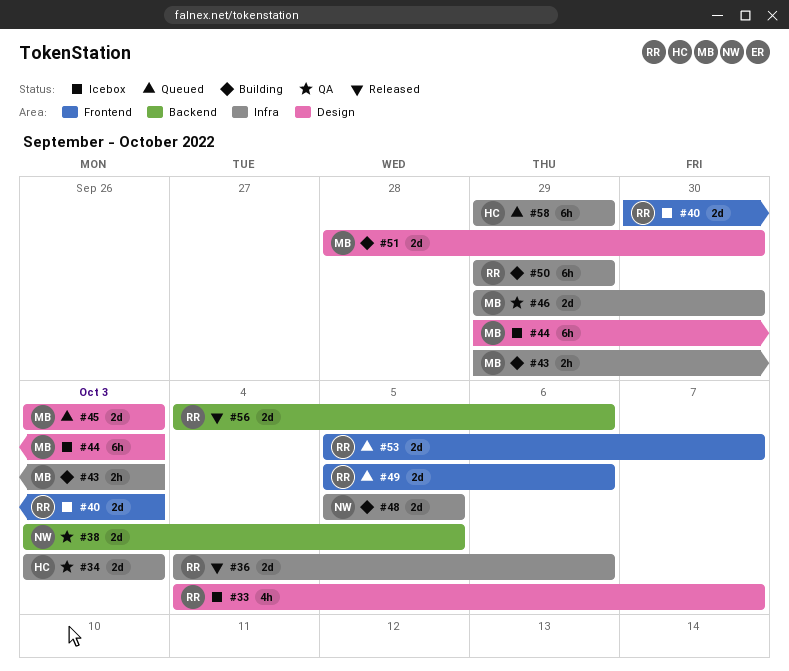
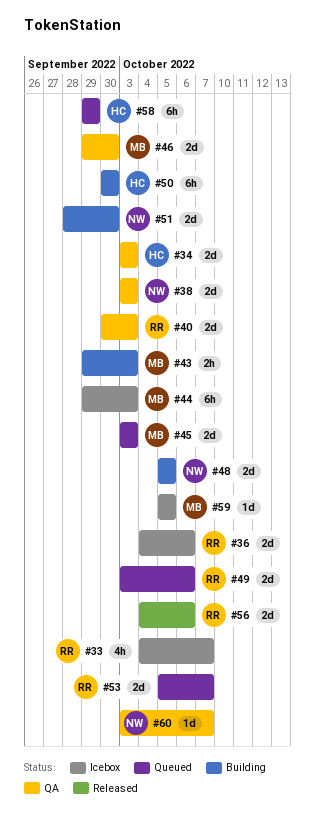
#36, status: Released -> Icebox
#38, due: Oct 5 -> Oct 3
#40, status: Icebox -> QA
#49, start: Oct 5 -> Oct 3
#50, owner: RR -> HC
#50, start: Sep 29 -> Sep 30
#50, due: Sep 29 -> Sep 30
#51, owner: MB -> NW
#59: none -> present
#60: none -> present

